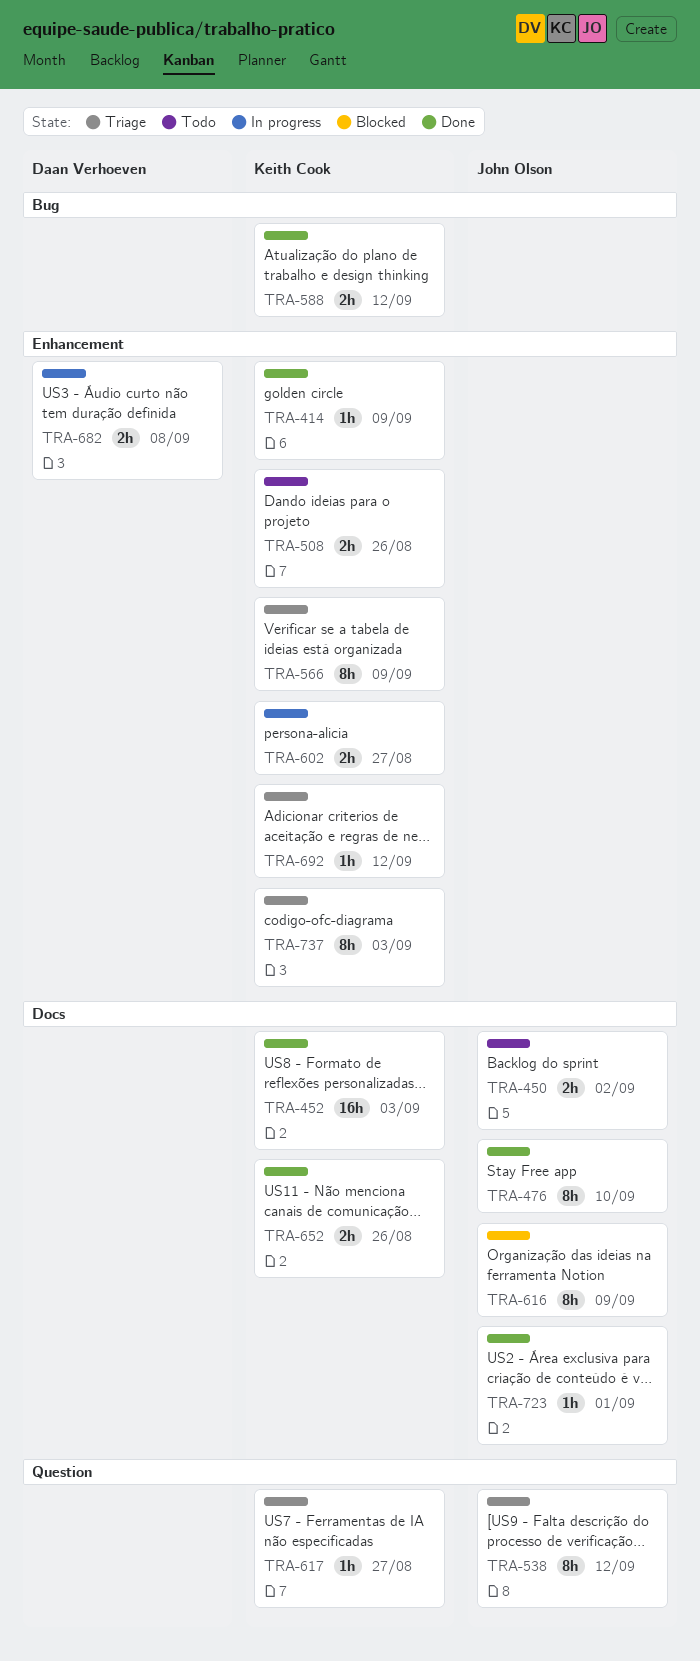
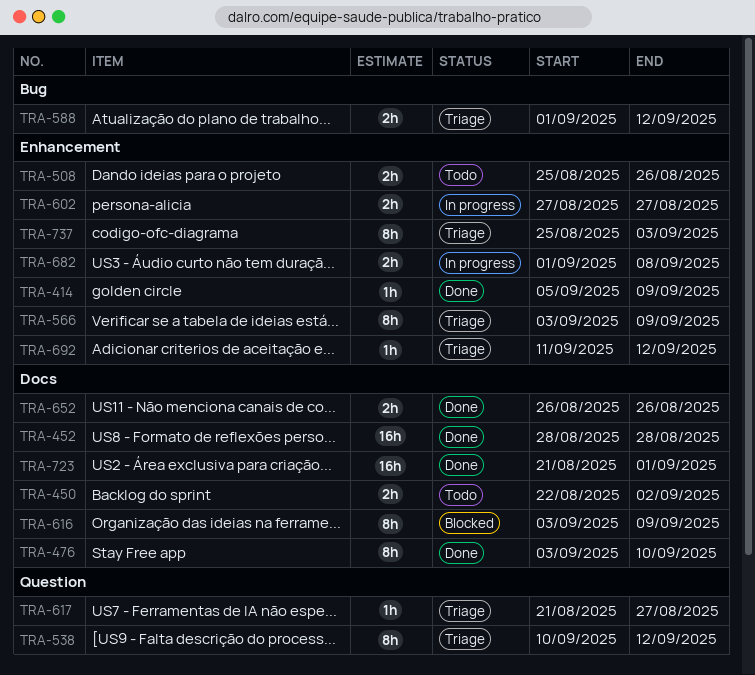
TRA-452, due: Sep 3 -> Aug 28
TRA-588, status: Done -> Triage
TRA-723, estimate: 1h -> 16h

